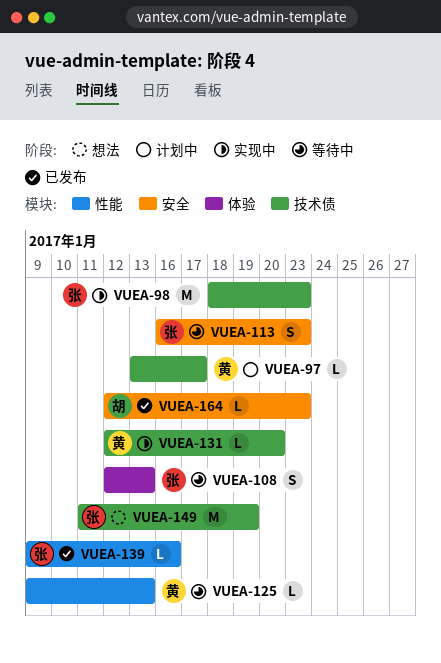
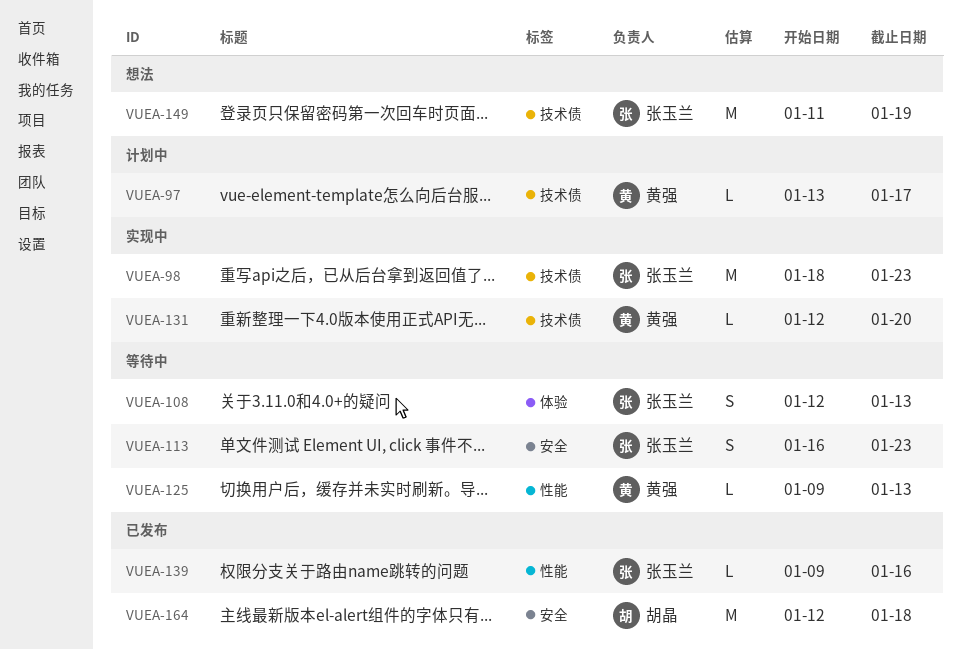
VUEA-164, estimate: L -> M
VUEA-164, due: Jan 23 -> Jan 18

